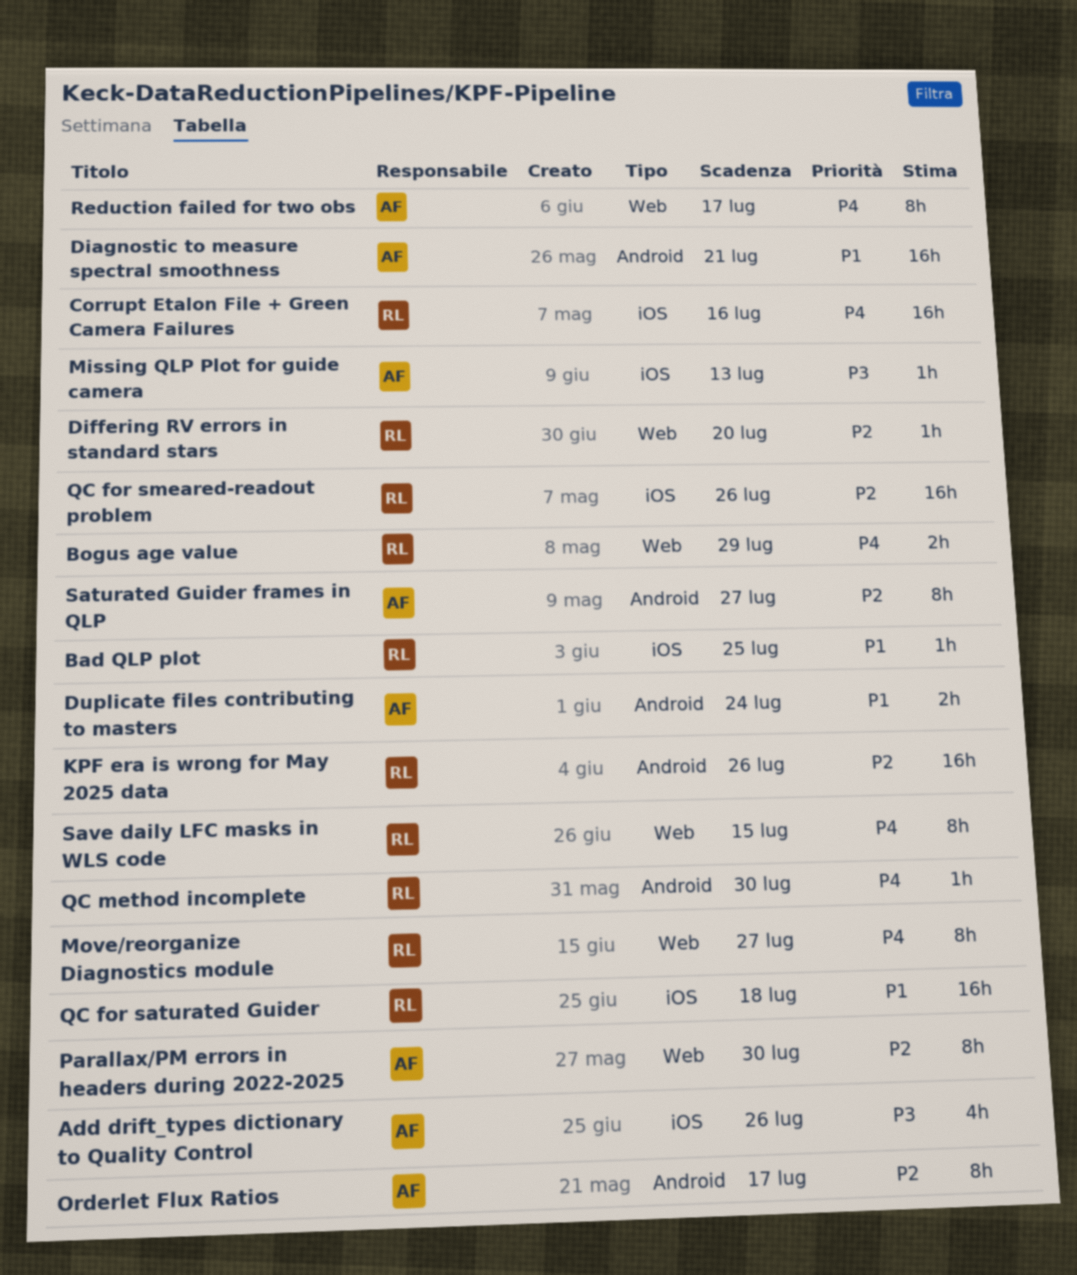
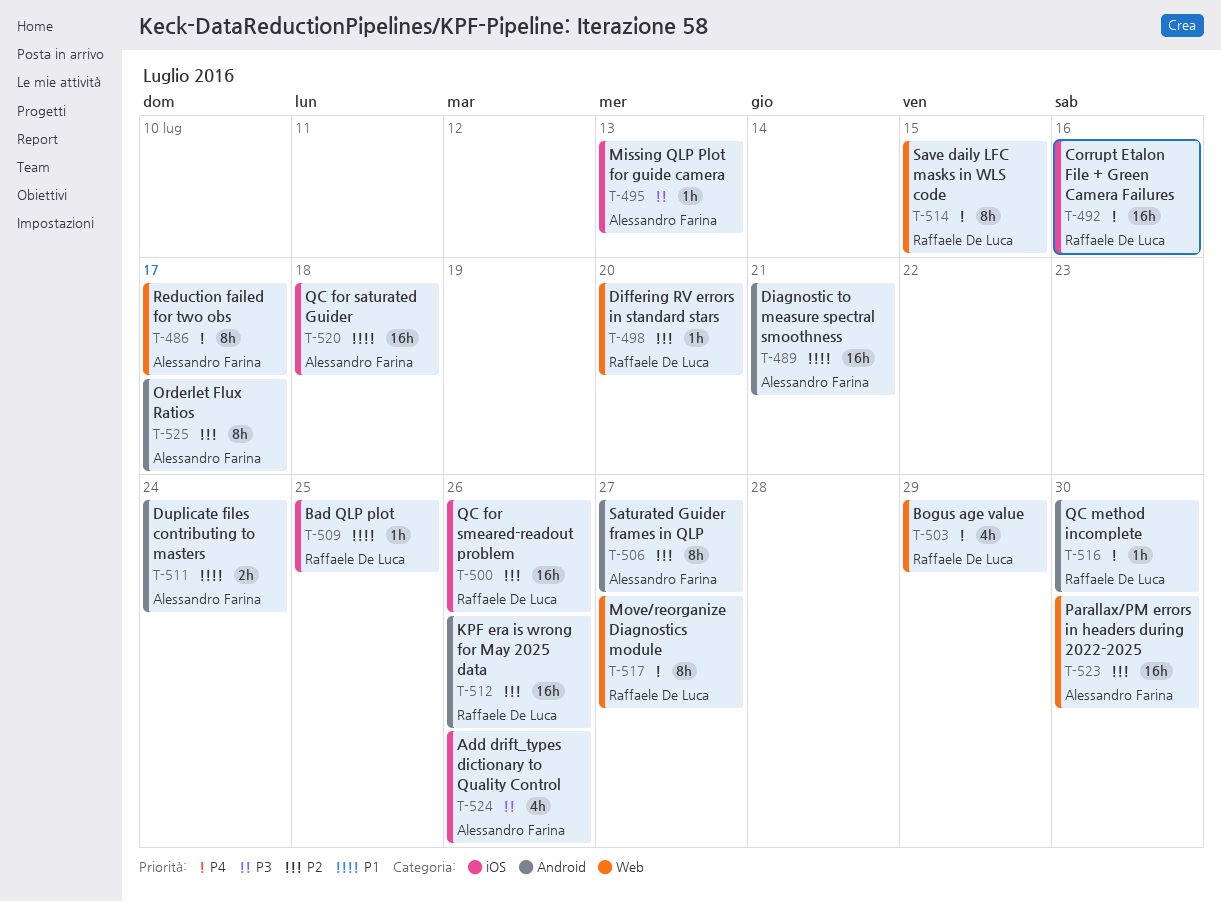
Bogus age value, estimate: 2h -> 4h
Parallax/PM errors in headers during 2022-2025, estimate: 8h -> 16h
QC for saturated Guider, owner: Raffaele De Luca -> Alessandro Farina

